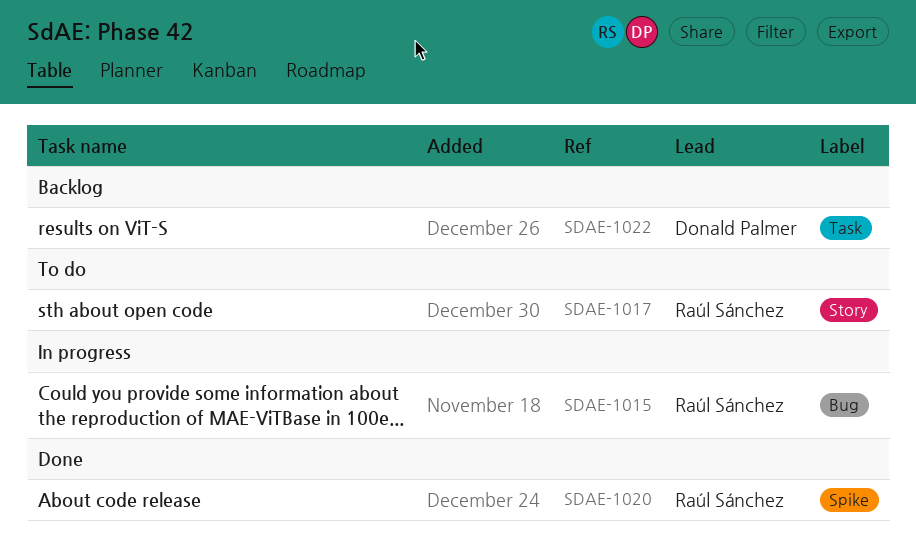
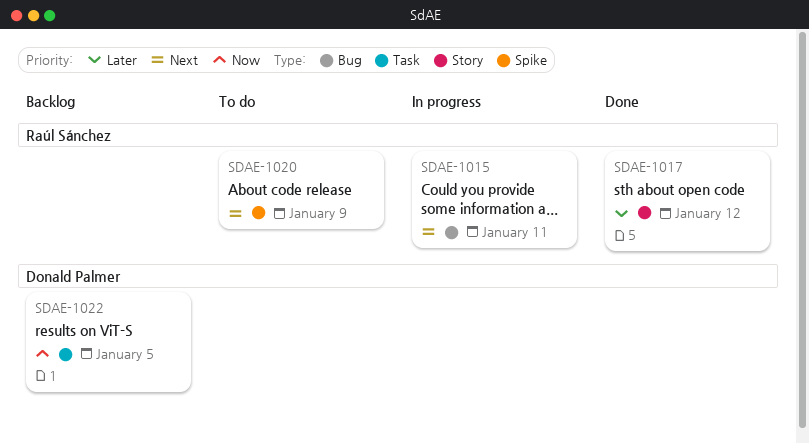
SDAE-1017, status: To do -> Done
SDAE-1020, status: Done -> To do

